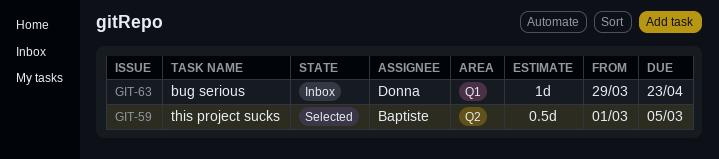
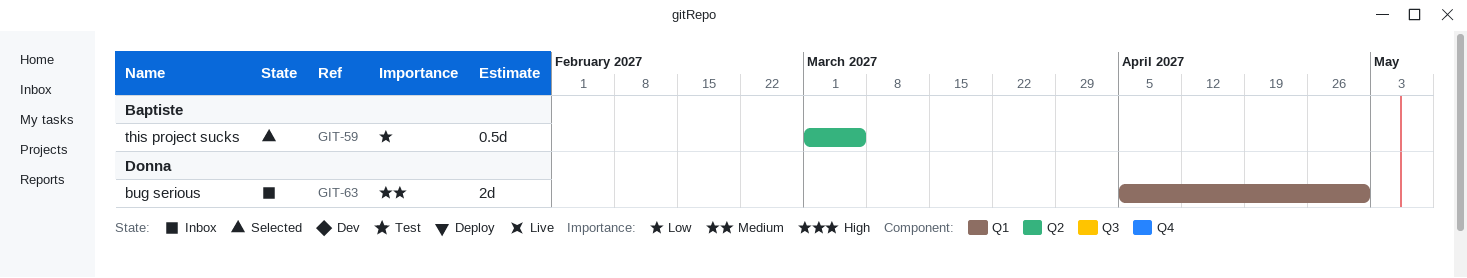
GIT-63, estimate: 1d -> 2d
GIT-63, start: Mar 29 -> Apr 5
GIT-63, due: Apr 23 -> Apr 30

